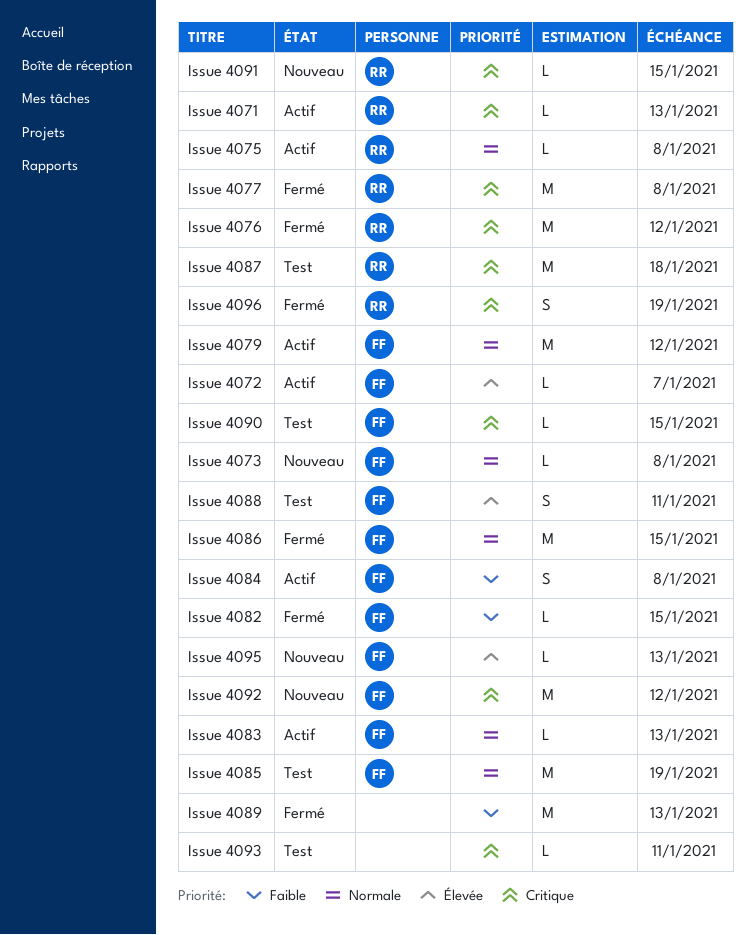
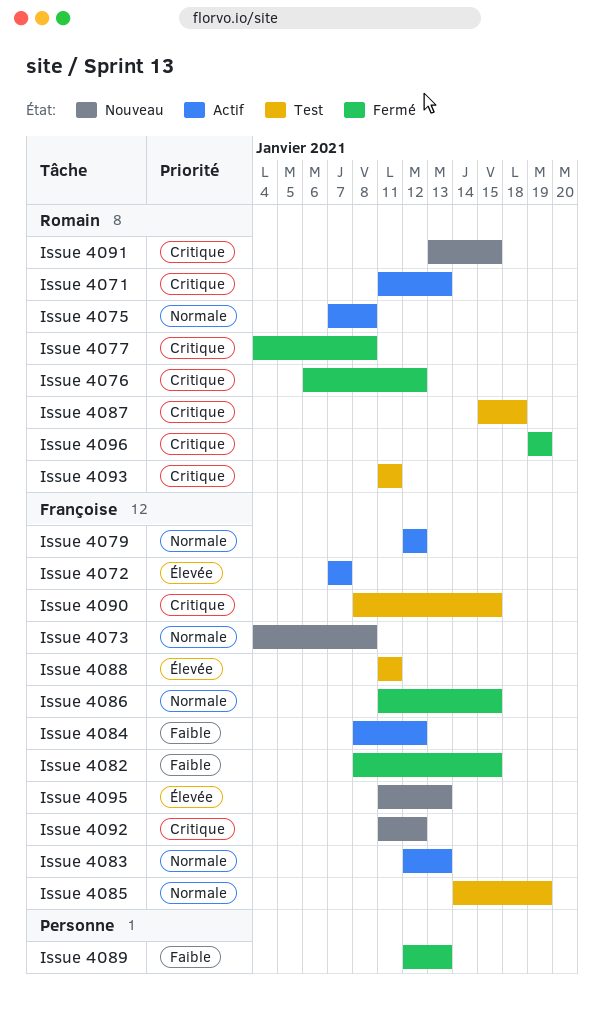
Issue 4084, due: Jan 8 -> Jan 12
Issue 4093, owner: none -> Romain

